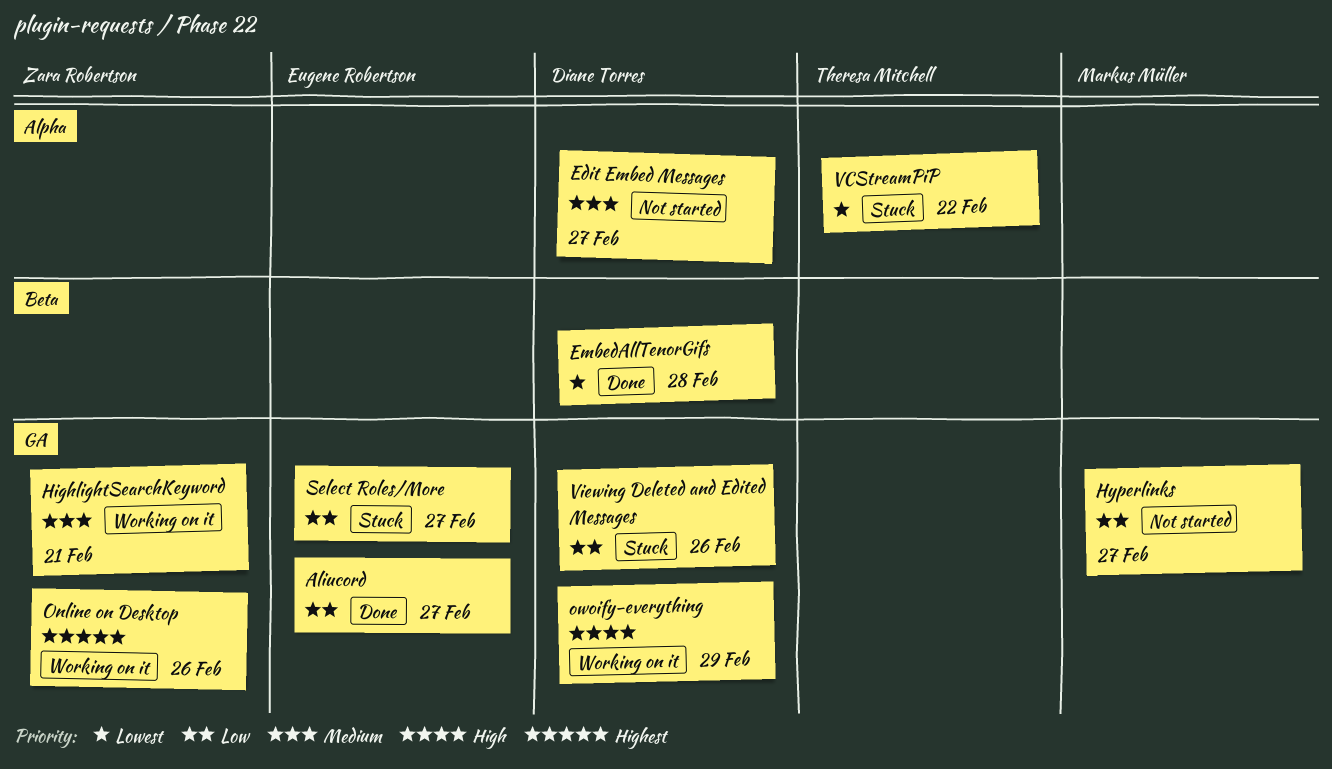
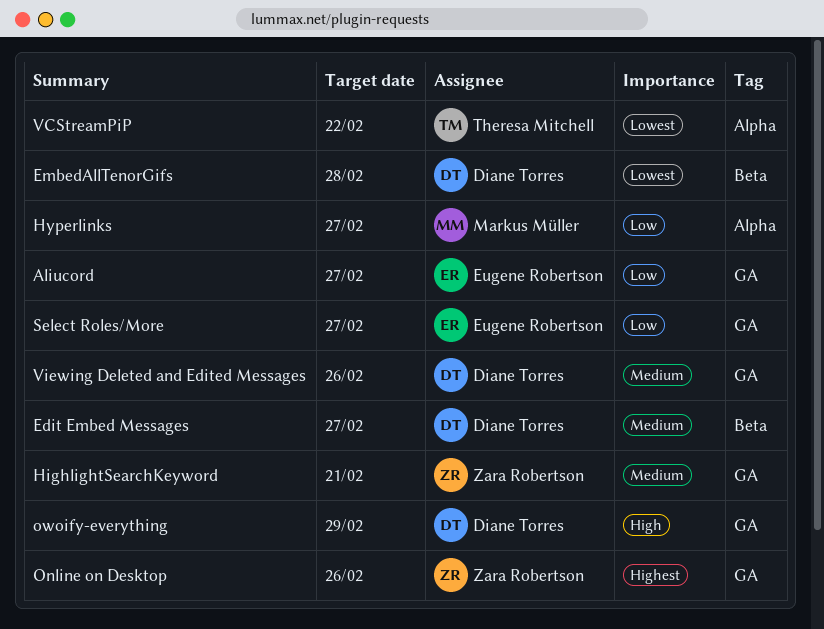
Edit Embed Messages, label: Alpha -> Beta
Hyperlinks, label: GA -> Alpha
Viewing Deleted and Edited Messages, priority: Low -> Medium

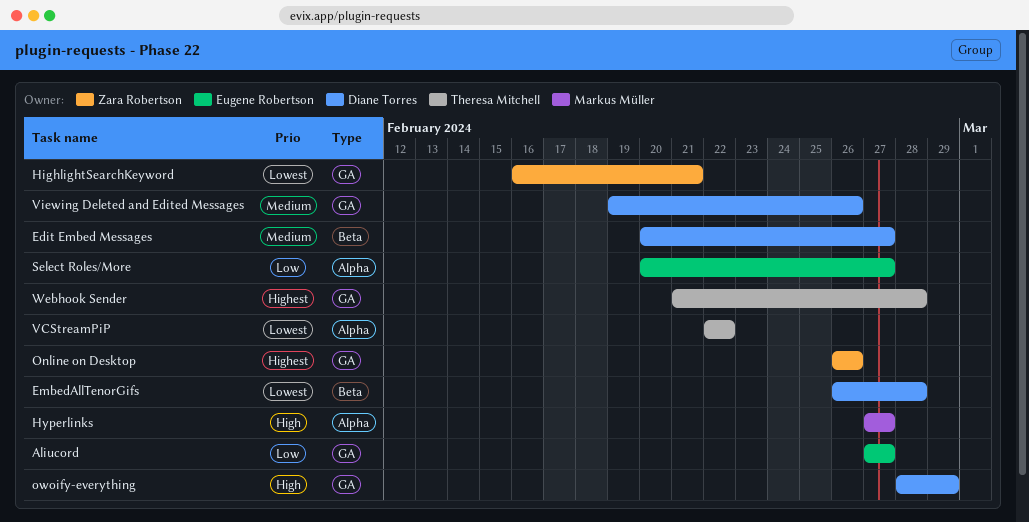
HighlightSearchKeyword, priority: Medium -> Lowest
Hyperlinks, priority: Low -> High
Select Roles/More, label: GA -> Alpha
Webhook Sender: none -> present

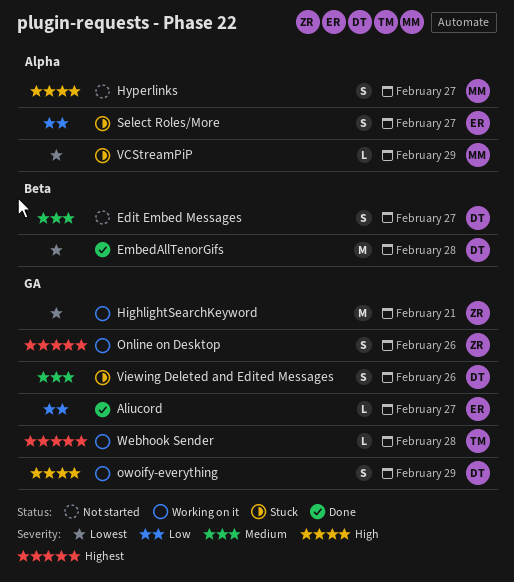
VCStreamPiP, owner: Theresa Mitchell -> Markus Müller
VCStreamPiP, due: Feb 22 -> Feb 29

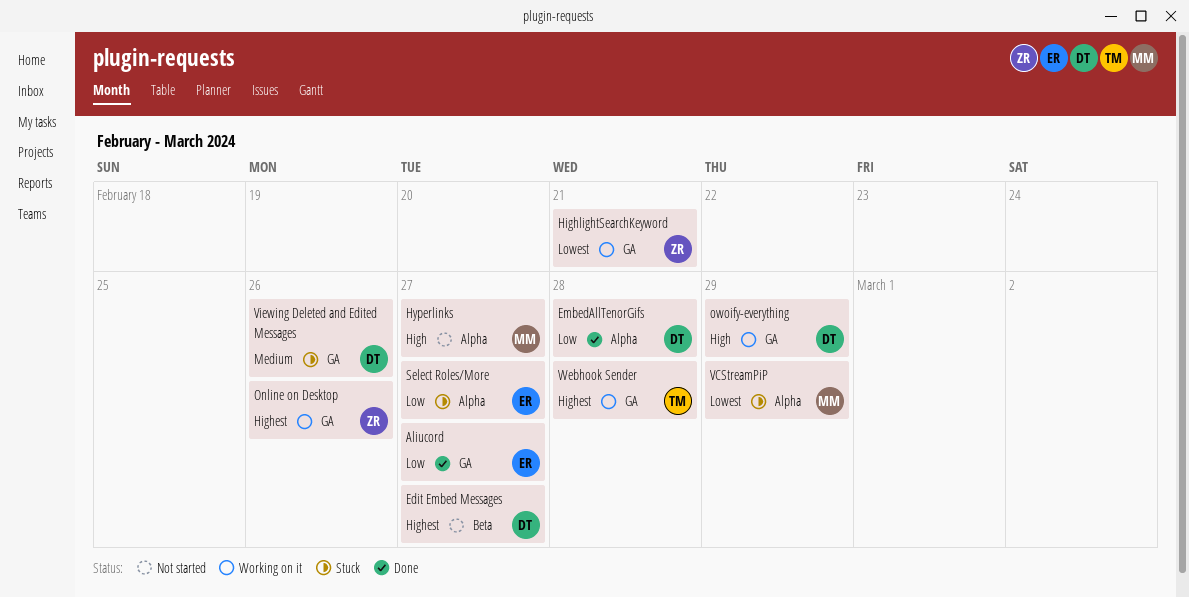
Edit Embed Messages, priority: Medium -> Highest
EmbedAllTenorGifs, priority: Lowest -> Low
EmbedAllTenorGifs, label: Beta -> Alpha

